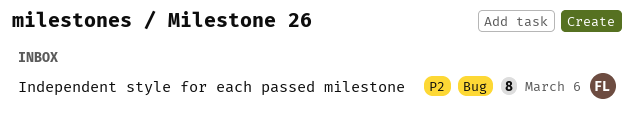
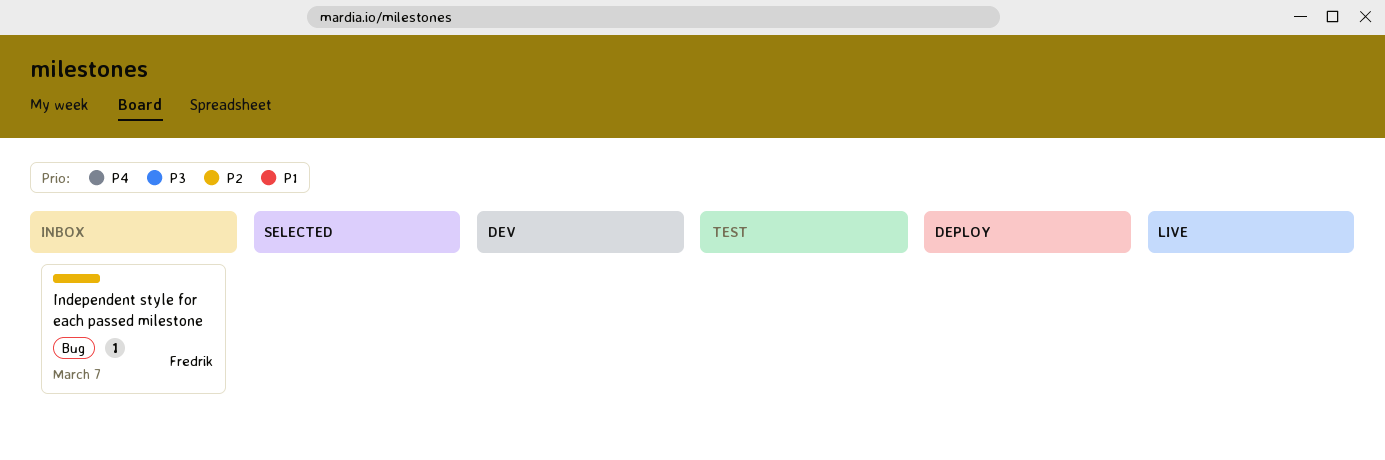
Independent style for each passed milestone, estimate: 8 -> 1
Independent style for each passed milestone, due: Mar 6 -> Mar 7

